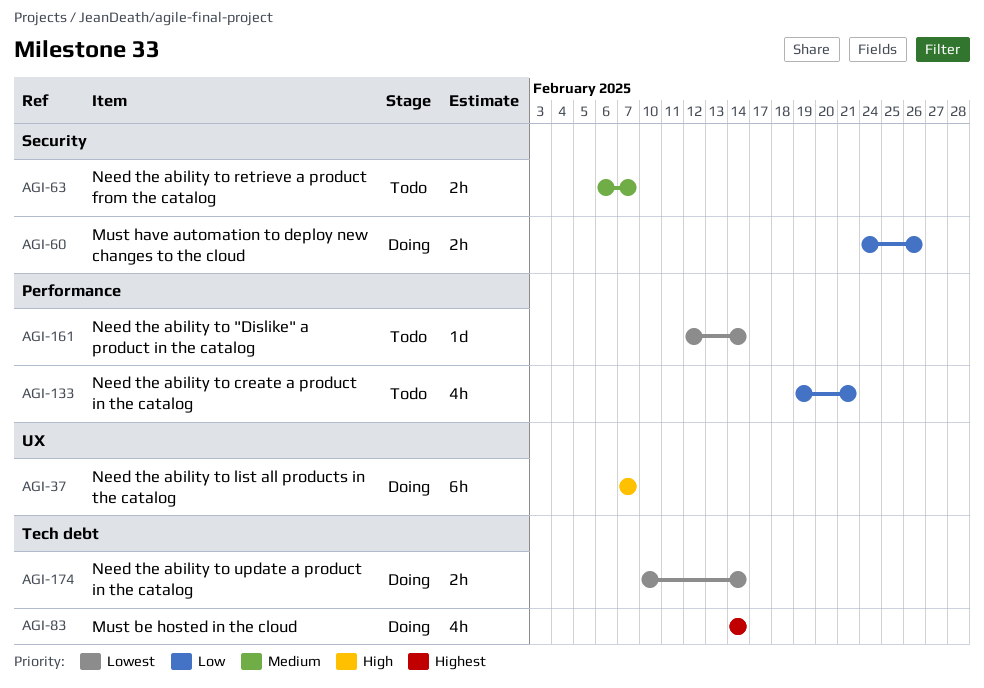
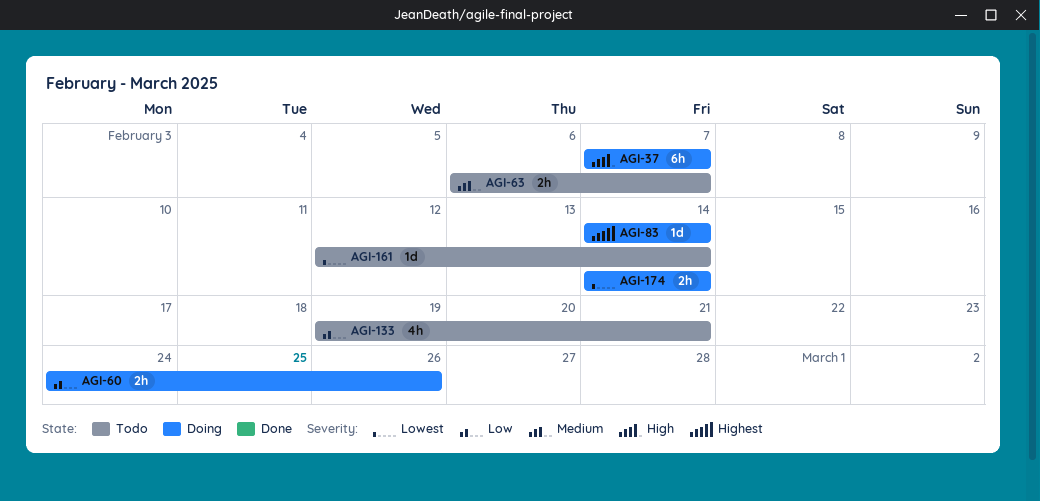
AGI-83, estimate: 4h -> 1d
AGI-174, start: Feb 10 -> Feb 14

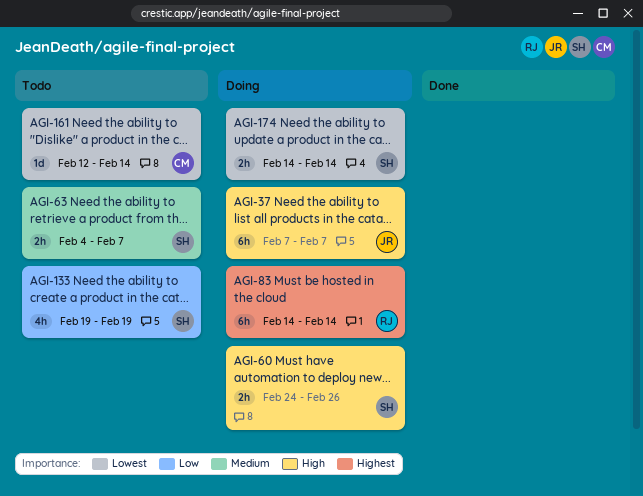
AGI-60, priority: Low -> High
AGI-63, start: Feb 6 -> Feb 4
AGI-83, estimate: 1d -> 6h
AGI-133, due: Feb 21 -> Feb 19

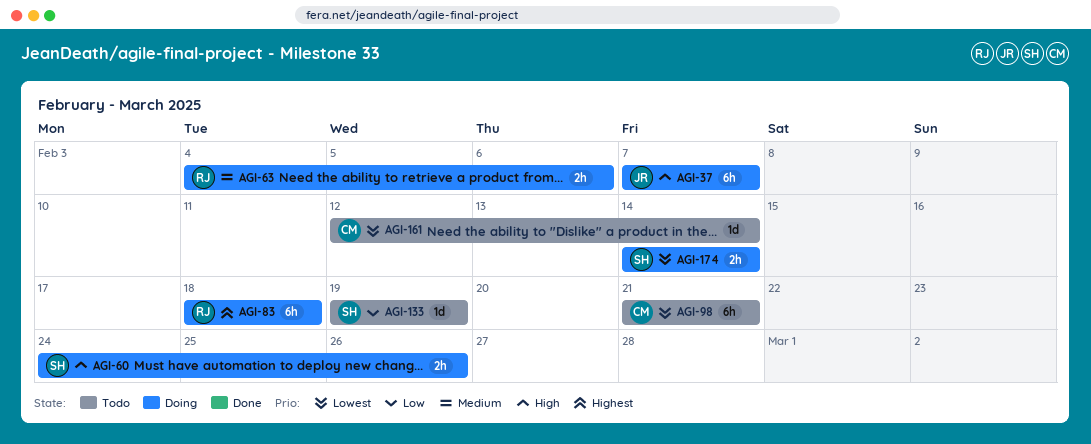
AGI-63, status: Todo -> Doing
AGI-63, owner: SH -> RJ
AGI-63, due: Feb 7 -> Feb 6
AGI-83, start: Feb 14 -> Feb 18
AGI-83, due: Feb 14 -> Feb 18
AGI-98: none -> present
AGI-133, estimate: 4h -> 1d

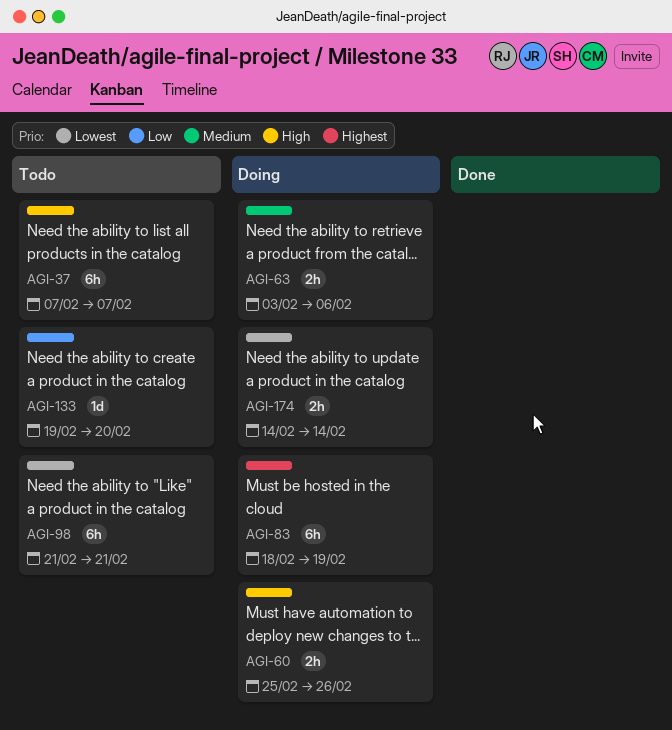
AGI-37, status: Doing -> Todo
AGI-60, start: Feb 24 -> Feb 25
AGI-63, start: Feb 4 -> Feb 3
AGI-83, due: Feb 18 -> Feb 19
AGI-133, due: Feb 19 -> Feb 20
AGI-161: present -> none

